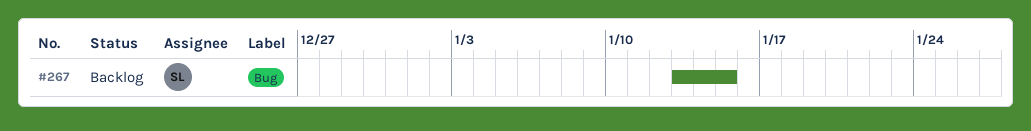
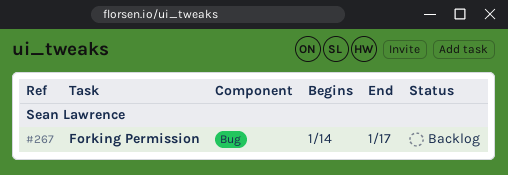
#267, start: Jan 13 -> Jan 14
#267, due: Jan 15 -> Jan 17

